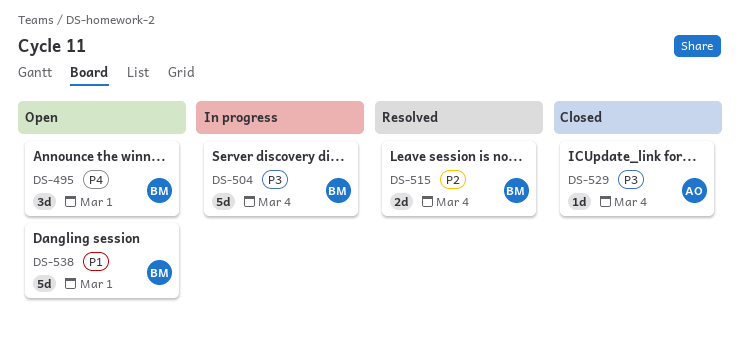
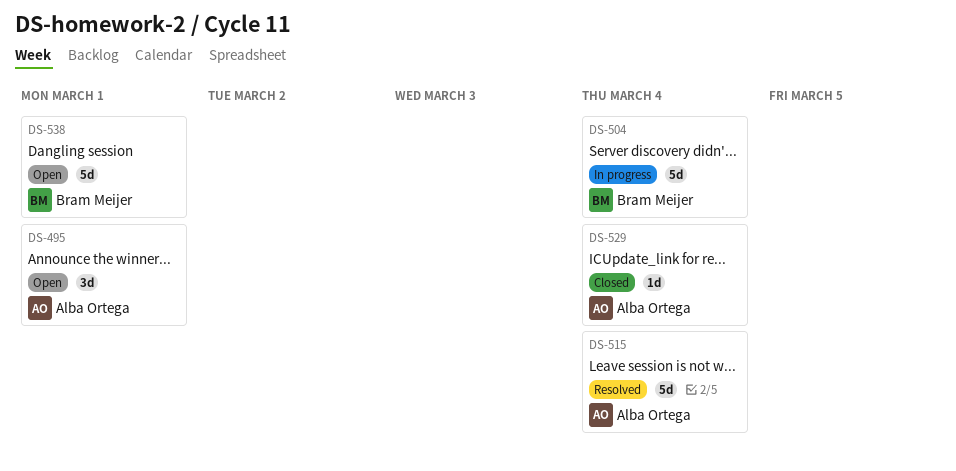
DS-495, owner: Bram Meijer -> Alba Ortega
DS-515, owner: Bram Meijer -> Alba Ortega
DS-515, estimate: 2d -> 5d

